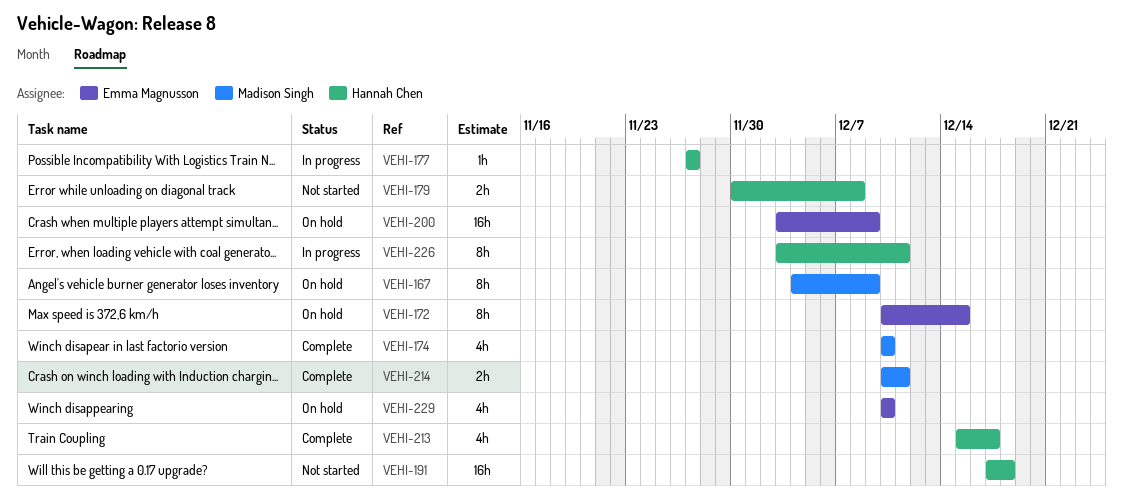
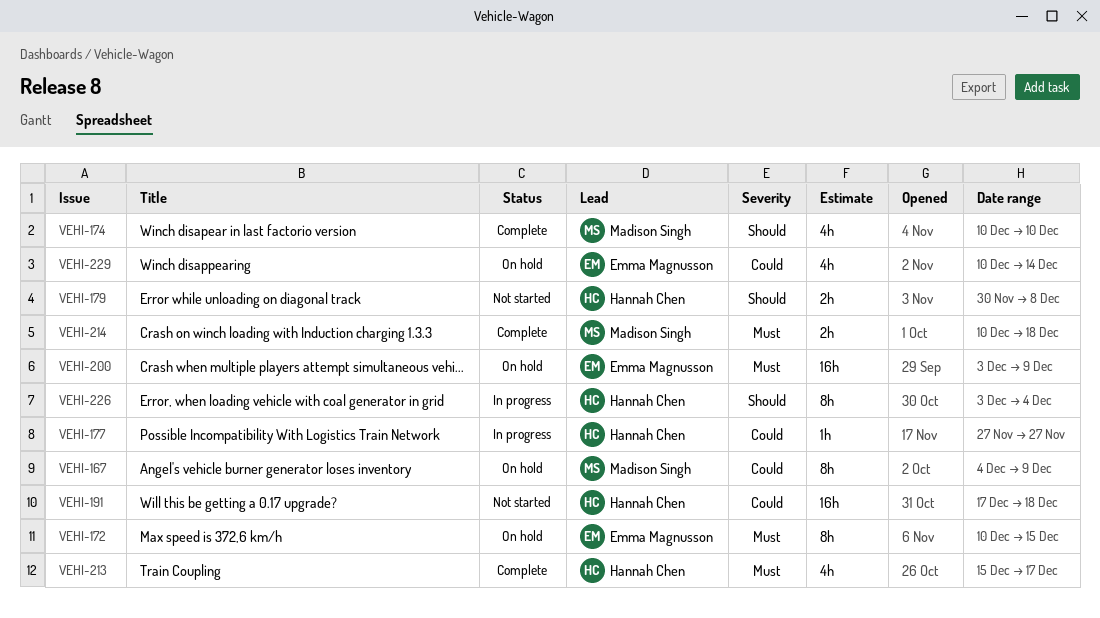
VEHI-214, due: Dec 11 -> Dec 18
VEHI-226, due: Dec 11 -> Dec 4
VEHI-229, due: Dec 10 -> Dec 14

